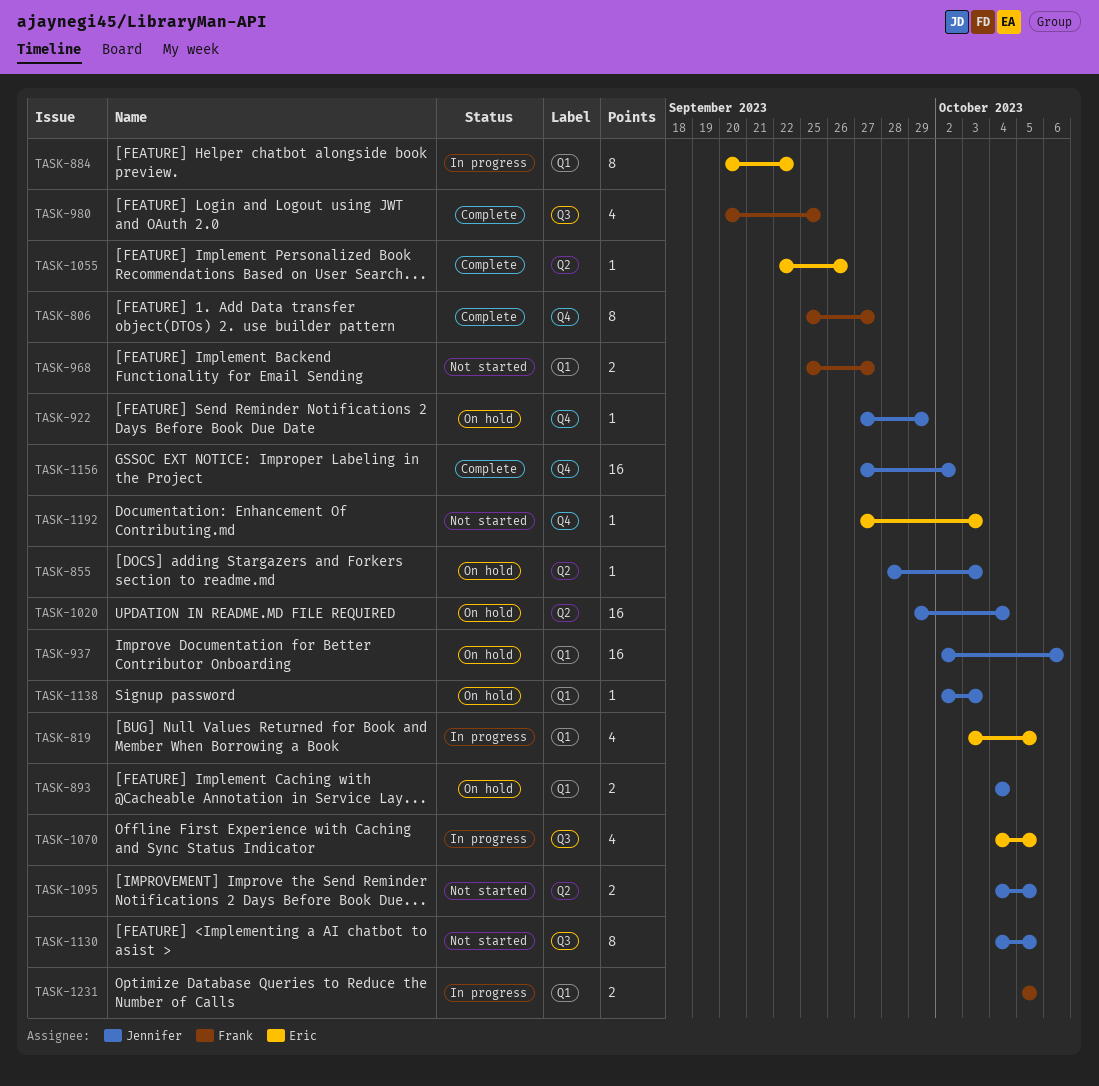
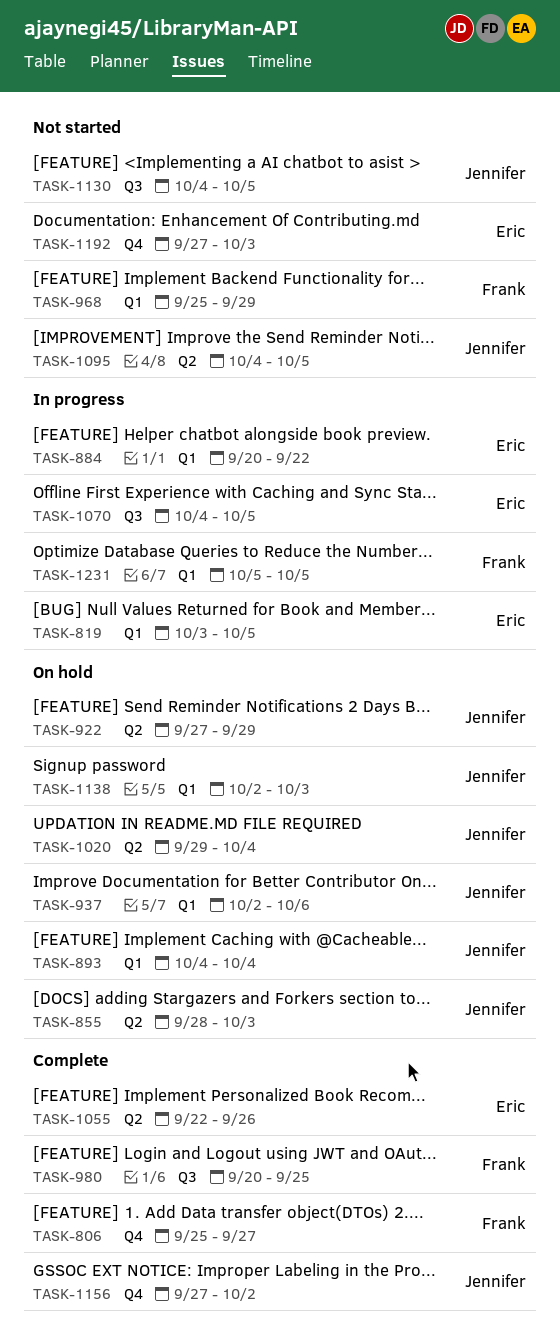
TASK-922, label: Q4 -> Q2
TASK-968, due: Sep 27 -> Sep 29

